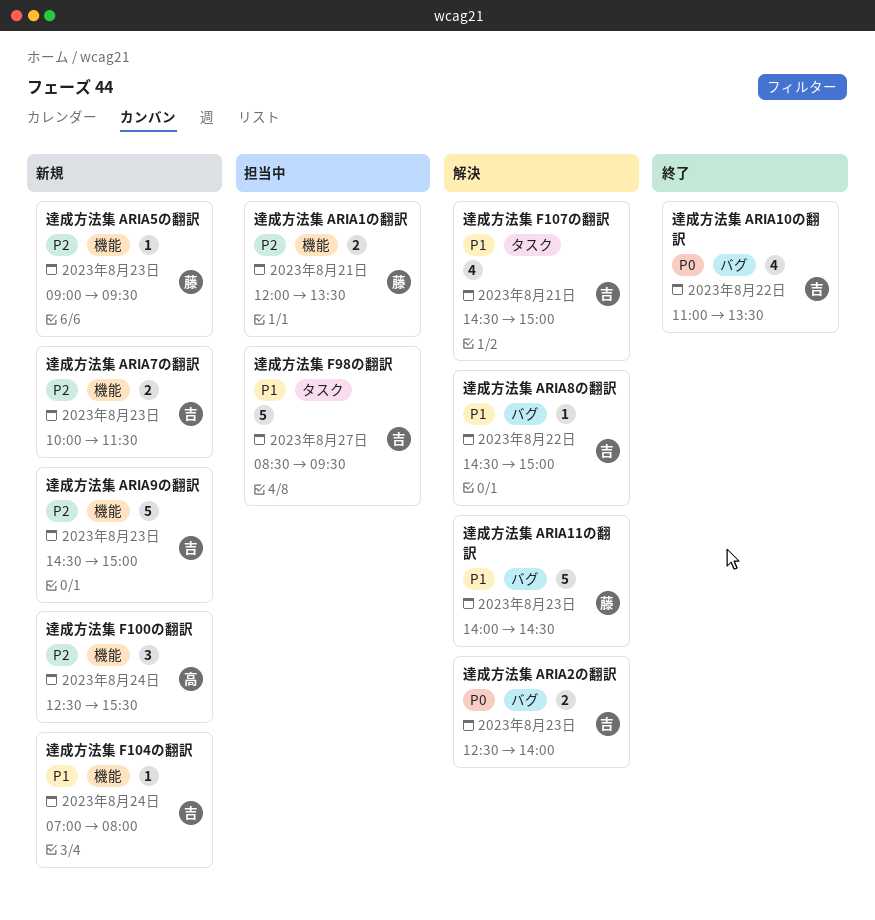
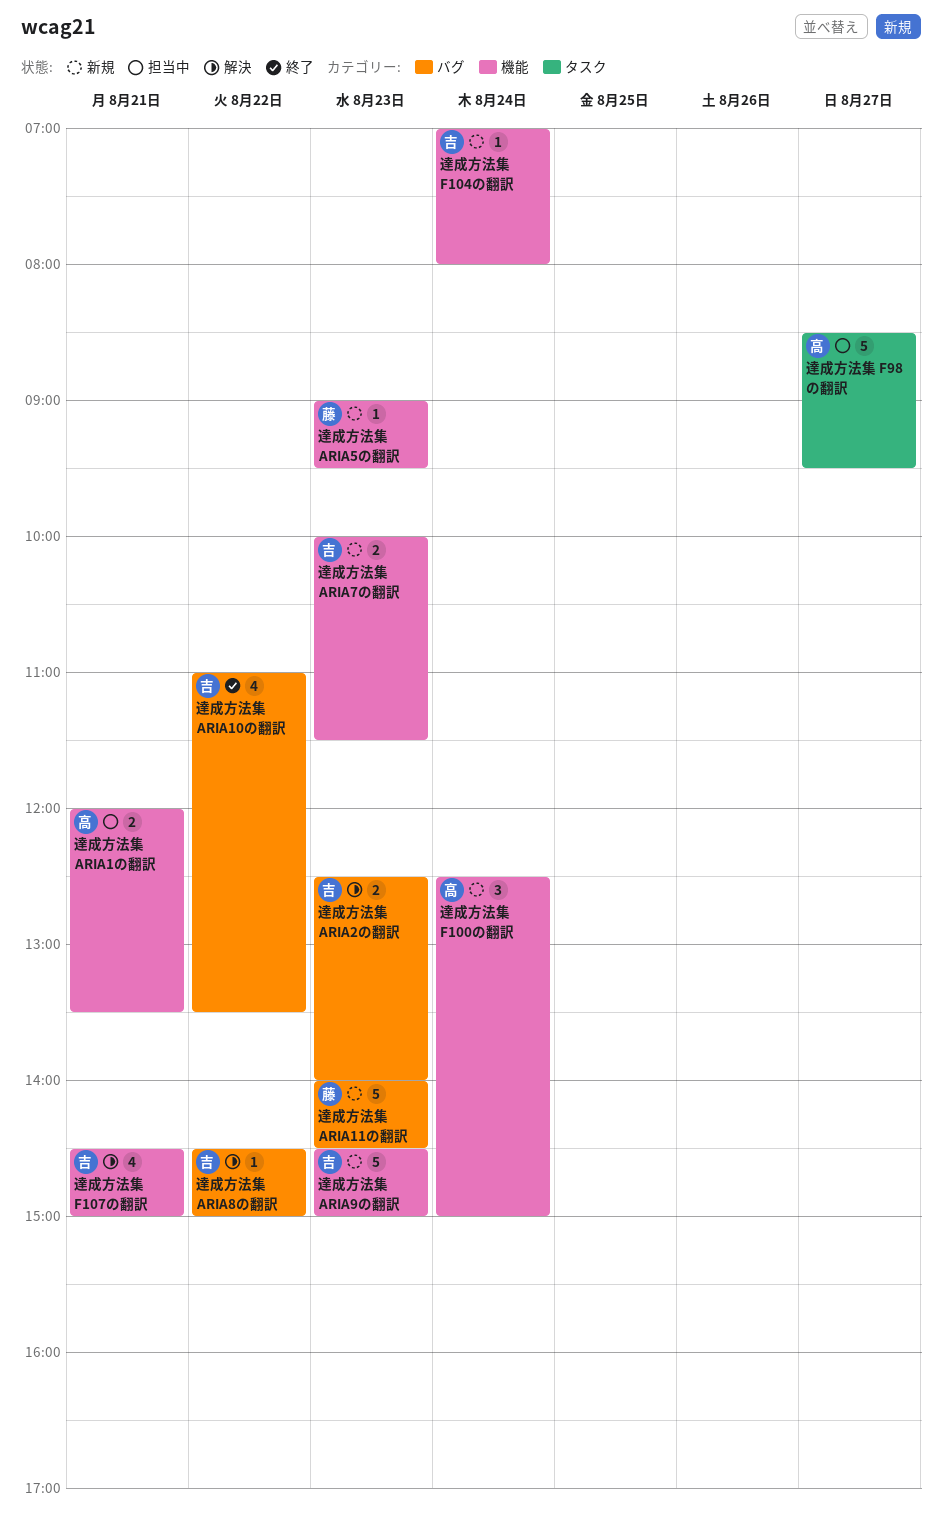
達成方法集 ARIA11の翻訳, status: 解決 -> 新規
達成方法集 ARIA1の翻訳, owner: 藤 -> 高
達成方法集 F100の翻訳, ends: 15:30 -> 15:00
達成方法集 F107の翻訳, label: タスク -> 機能
達成方法集 F98の翻訳, owner: 吉 -> 高

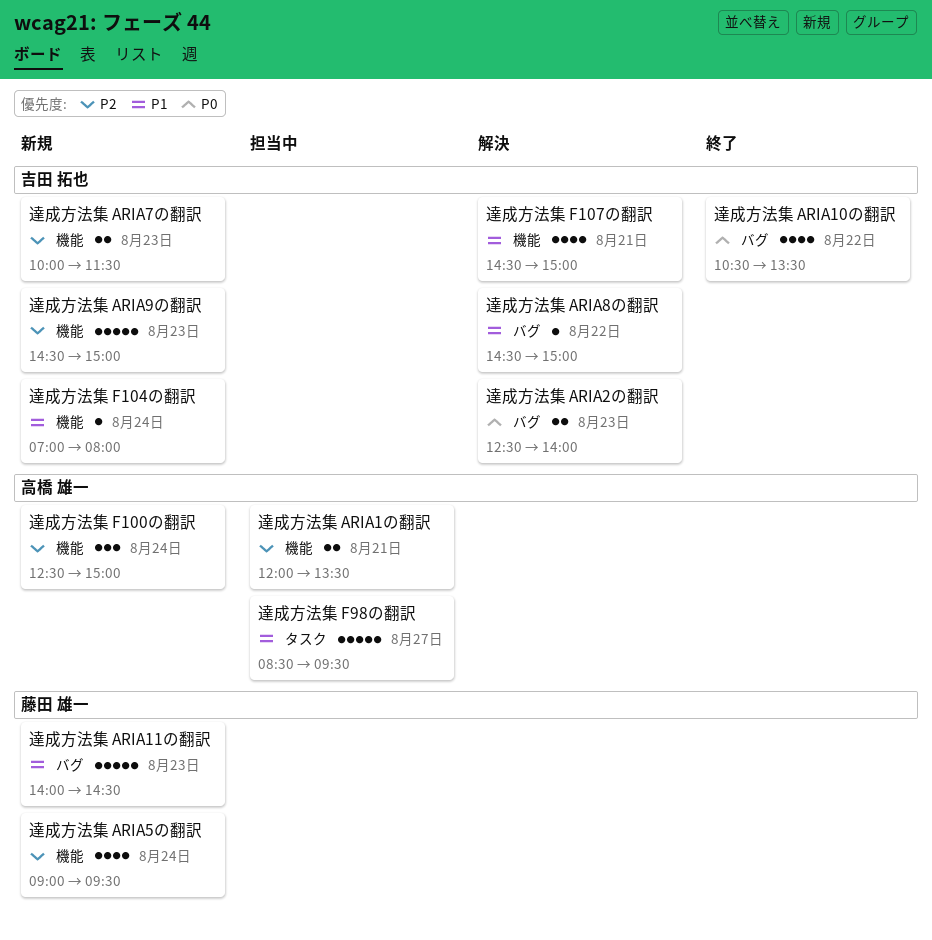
達成方法集 ARIA10の翻訳, begins: 11:00 -> 10:30
達成方法集 ARIA5の翻訳, estimate: 1 -> 4
達成方法集 ARIA5の翻訳, day: Aug 23 -> Aug 24

